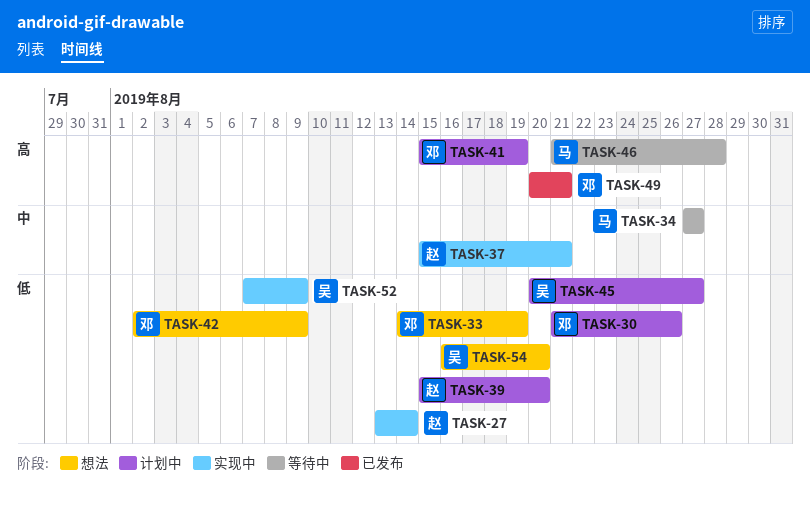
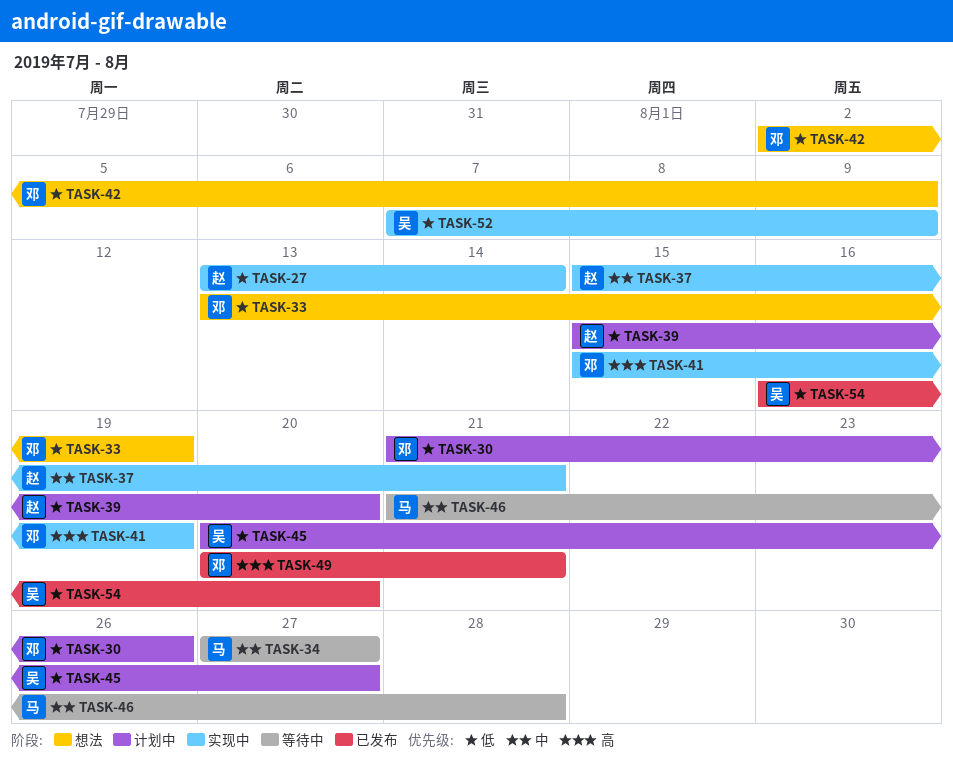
TASK-33, start: Aug 14 -> Aug 13
TASK-41, status: 计划中 -> 实现中
TASK-46, priority: 高 -> 中
TASK-54, status: 想法 -> 已发布

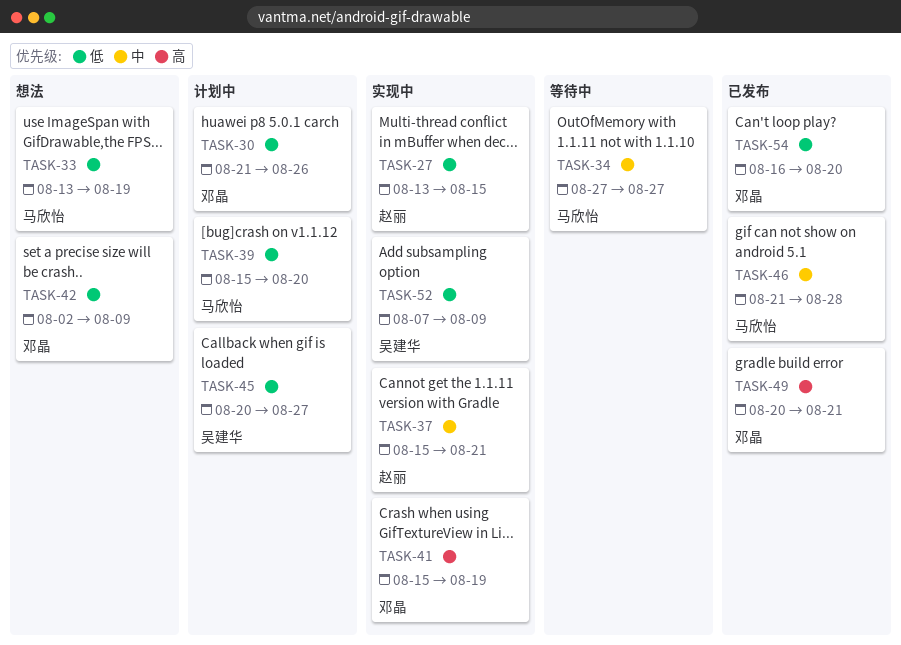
TASK-27, due: Aug 14 -> Aug 15
TASK-33, owner: 邓晶 -> 马欣怡
TASK-39, owner: 赵丽 -> 马欣怡
TASK-46, status: 等待中 -> 已发布
TASK-54, owner: 吴建华 -> 邓晶

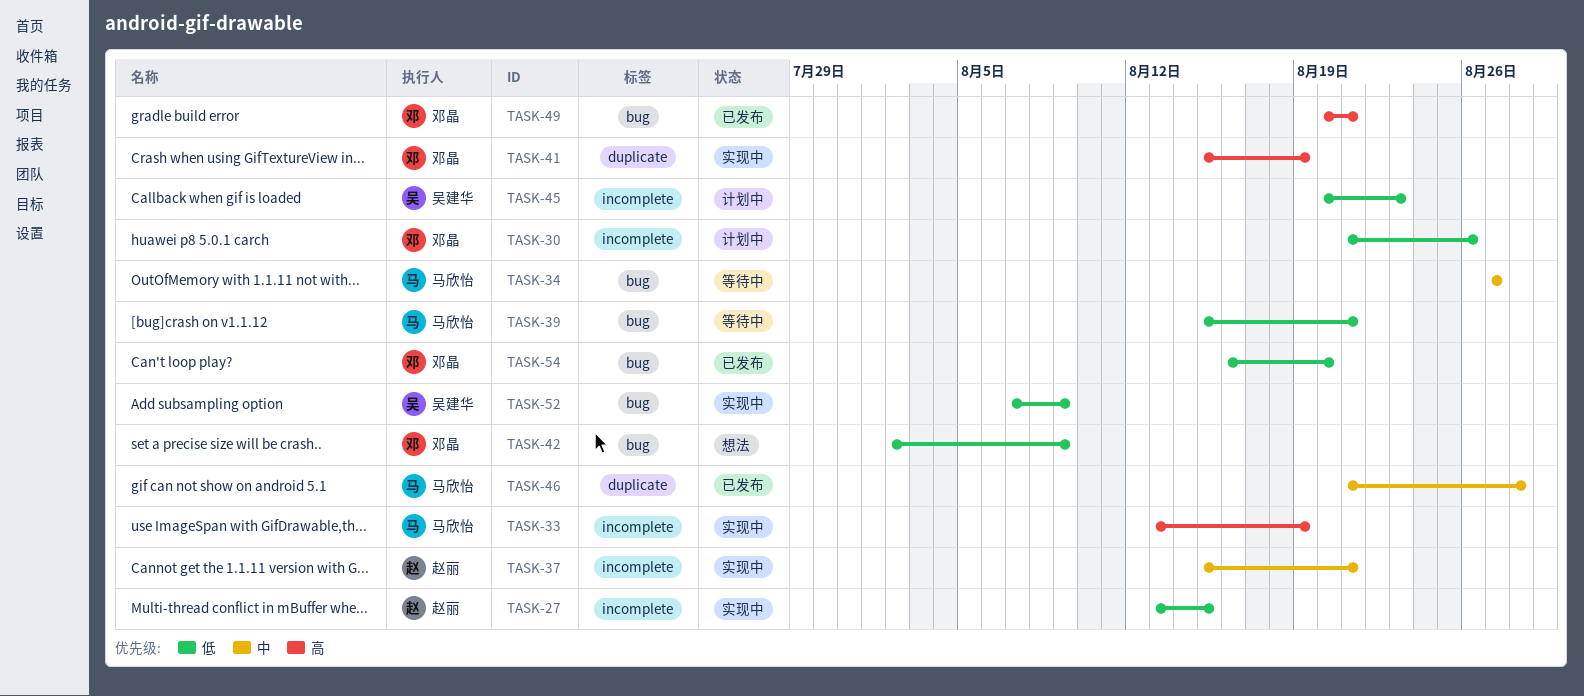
TASK-33, status: 想法 -> 实现中
TASK-33, priority: 低 -> 高
TASK-39, status: 计划中 -> 等待中
TASK-39, due: Aug 20 -> Aug 21
TASK-45, due: Aug 27 -> Aug 23

